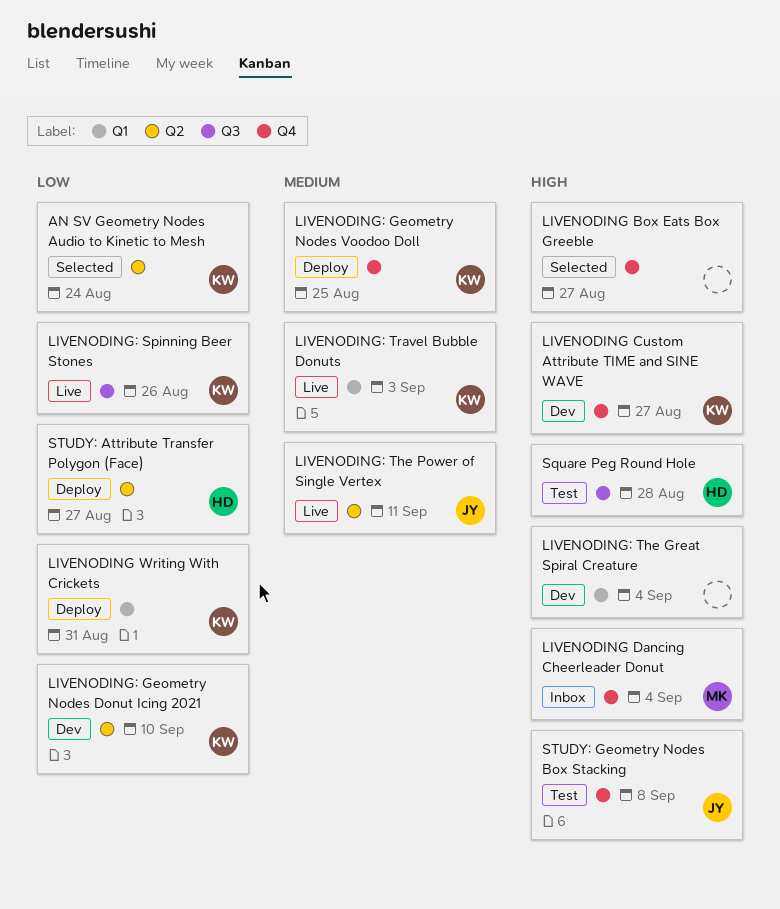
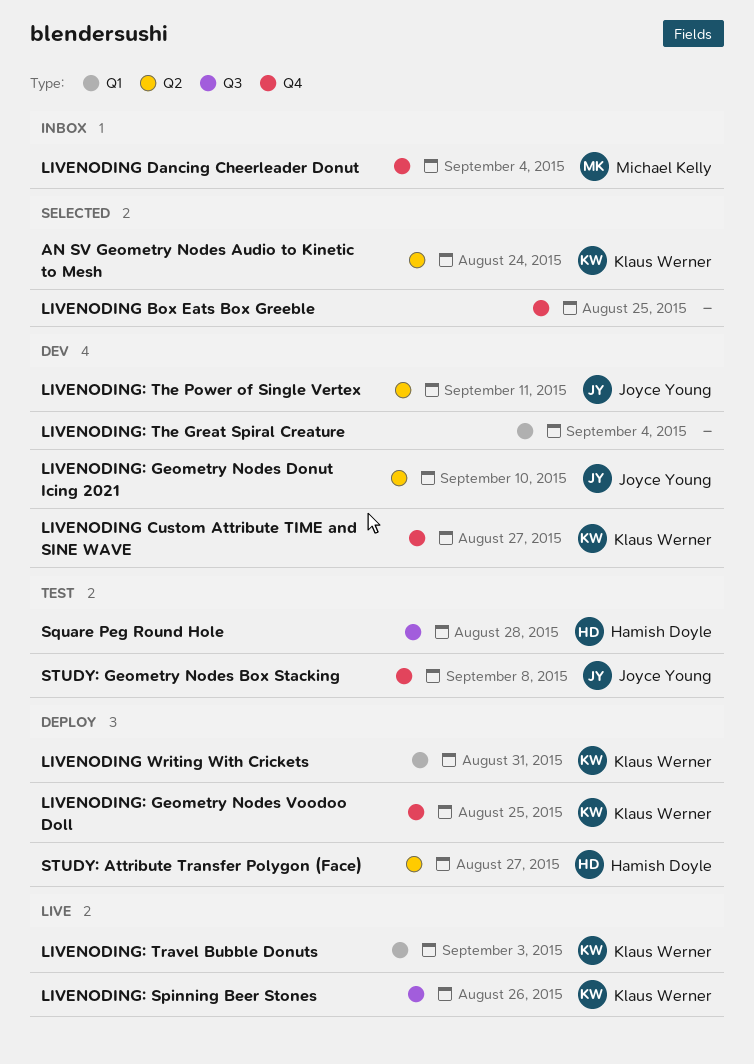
LIVENODING Box Eats Box Greeble, due: Aug 27 -> Aug 25
LIVENODING: Geometry Nodes Donut Icing 2021, owner: Klaus Werner -> Joyce Young
LIVENODING: The Power of Single Vertex, status: Live -> Dev

